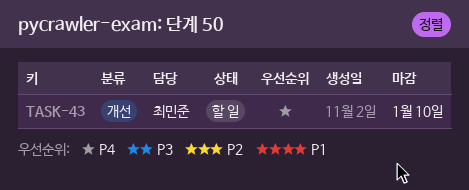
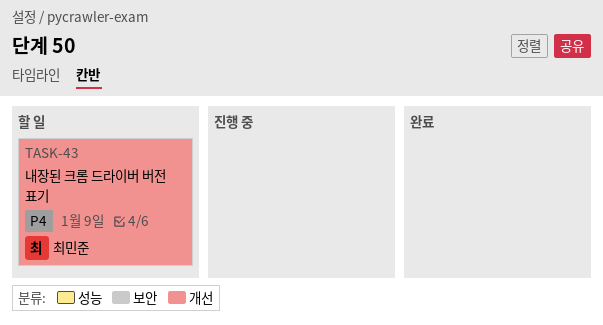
TASK-43, due: Jan 10 -> Jan 9

